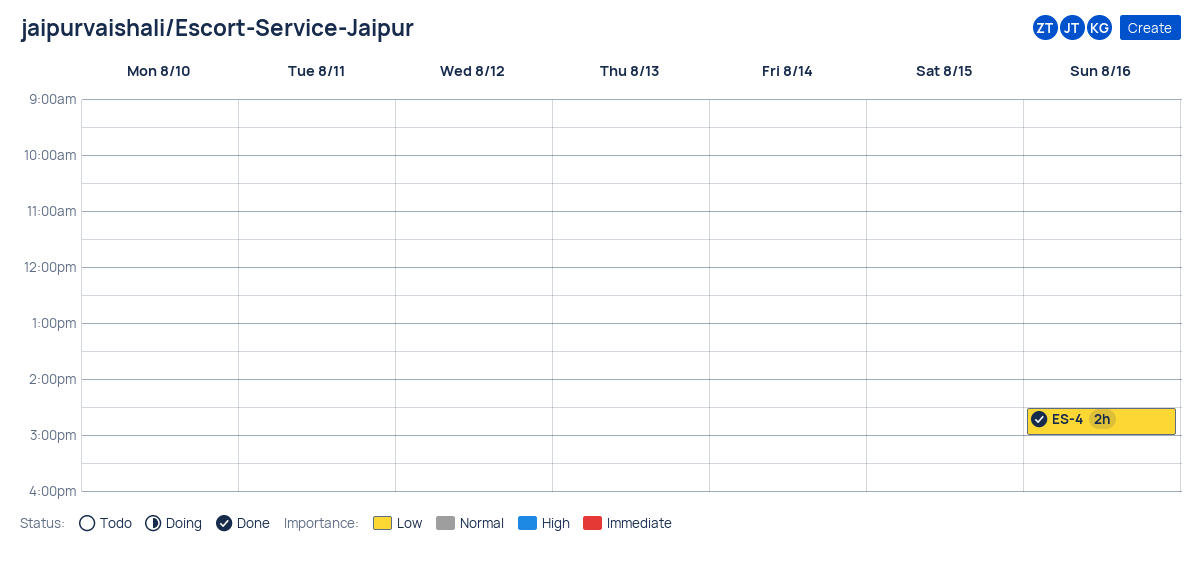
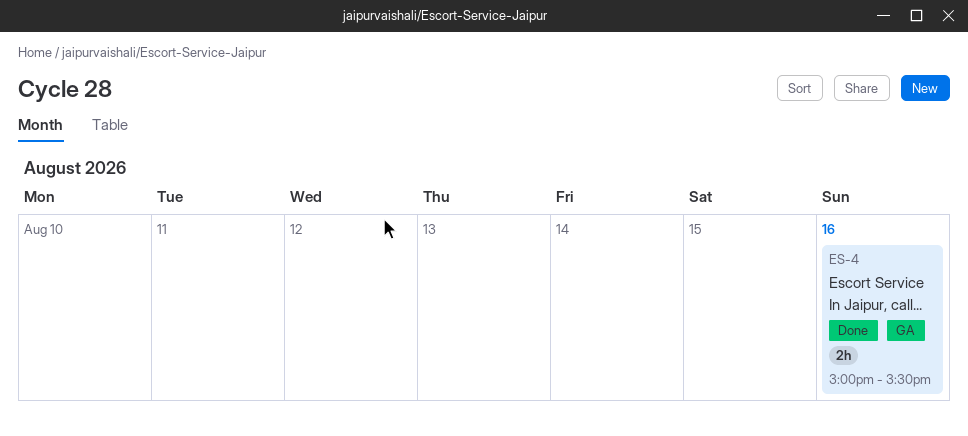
ES-4, begins: 14:30 -> 15:00
ES-4, ends: 15:00 -> 15:30

